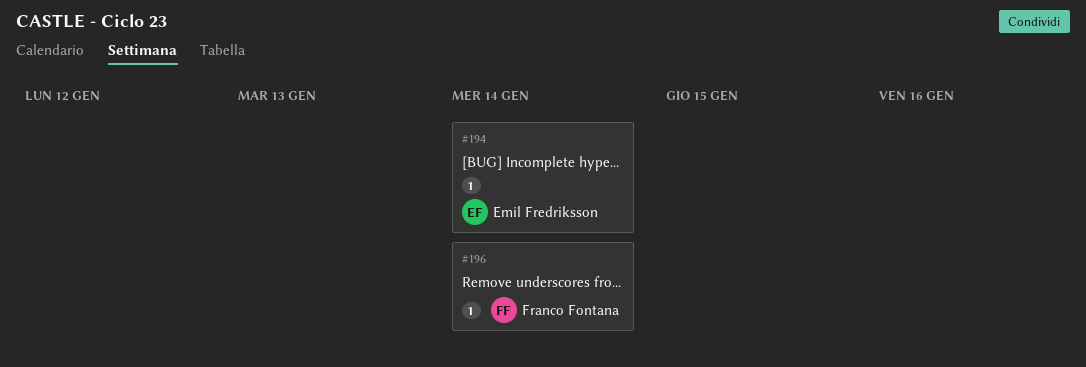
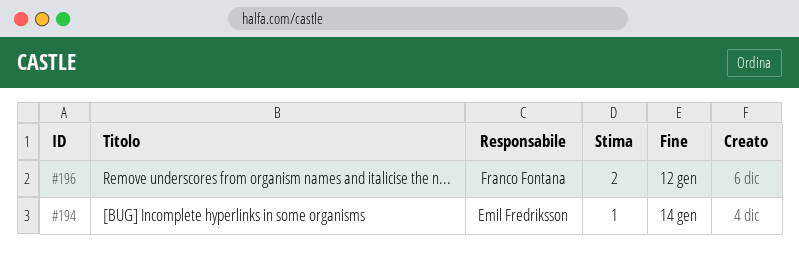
#196, estimate: 1 -> 2
#196, due: Jan 14 -> Jan 12

